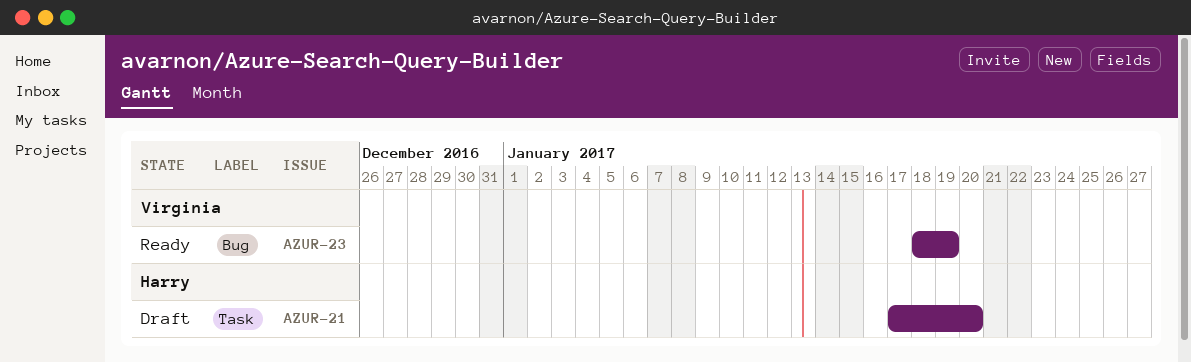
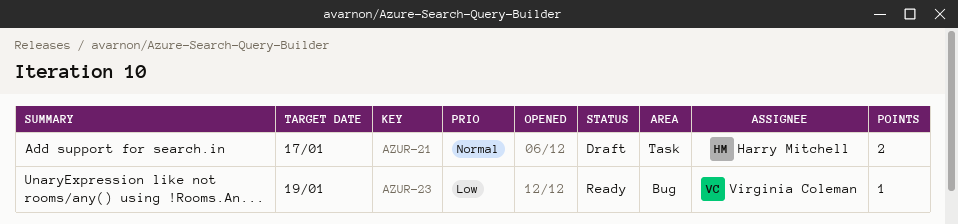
AZUR-21, due: Jan 20 -> Jan 17

